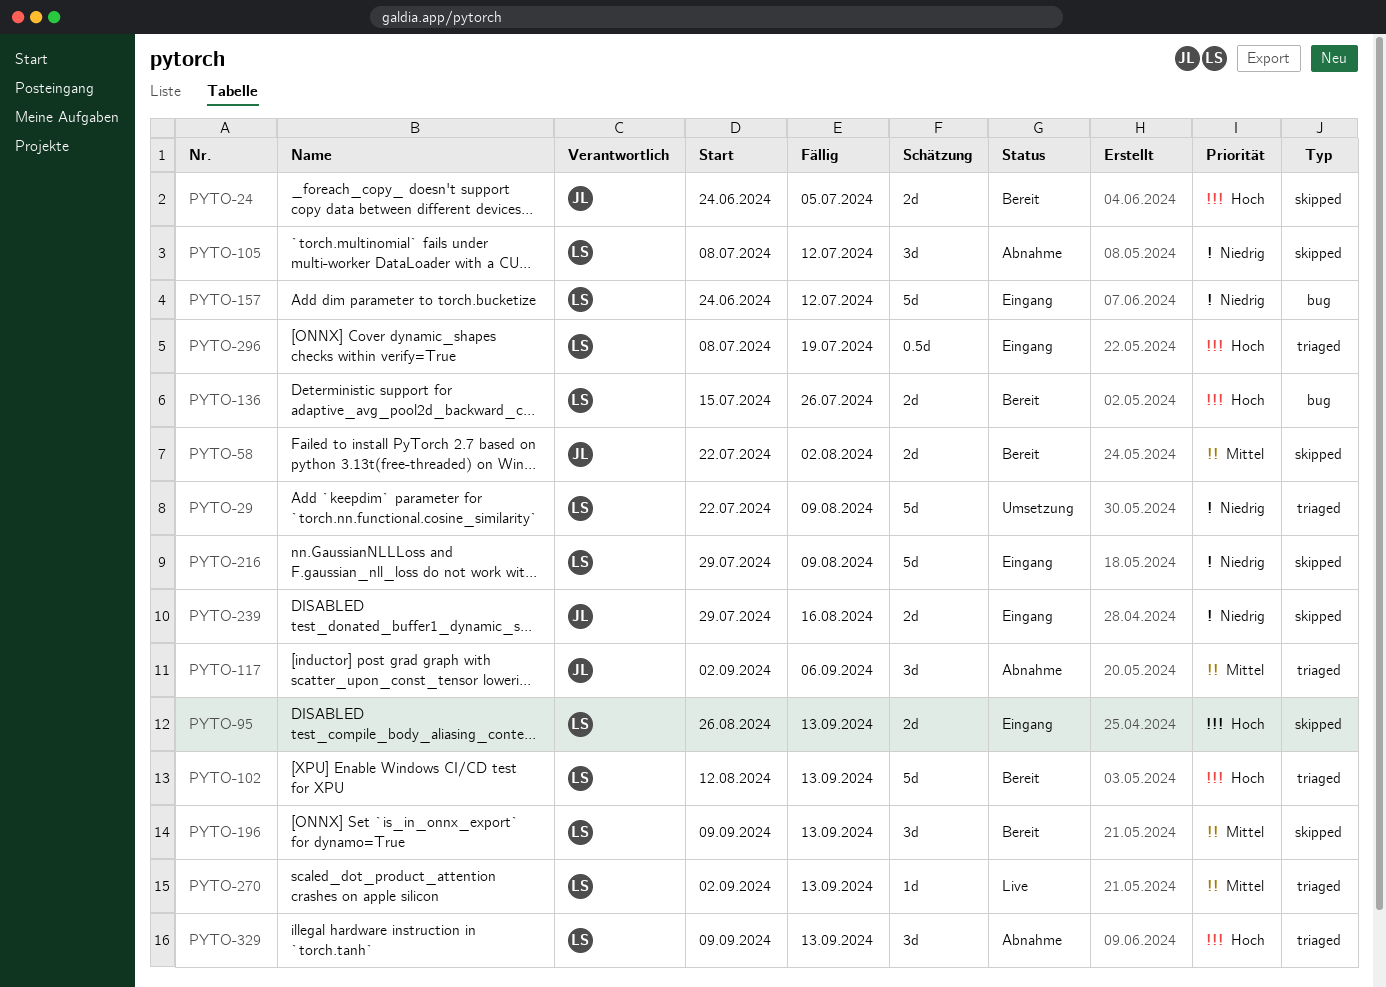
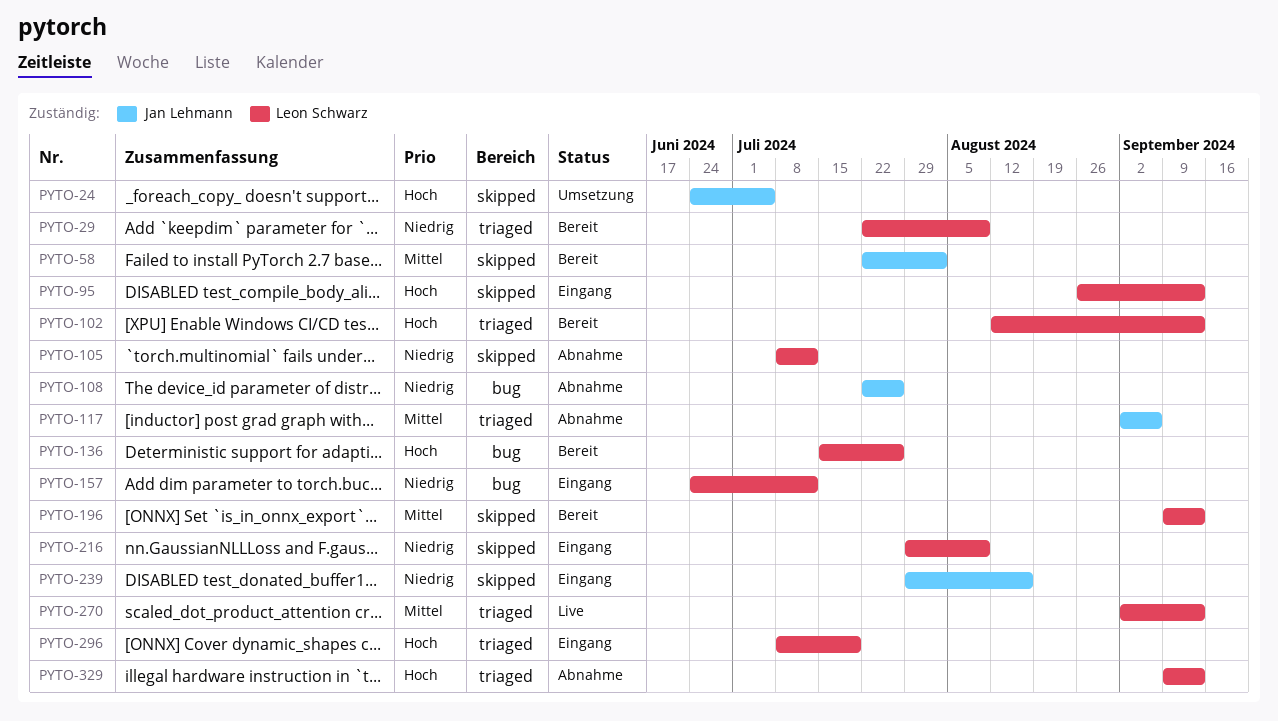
PYTO-24, status: Bereit -> Umsetzung
PYTO-29, status: Umsetzung -> Bereit
PYTO-108: none -> present

